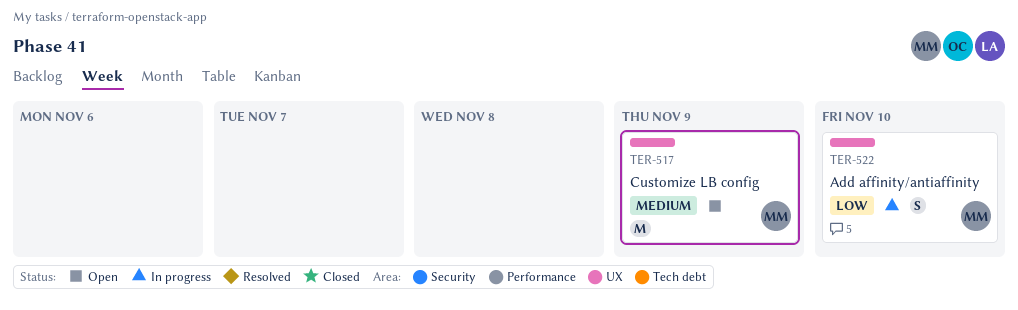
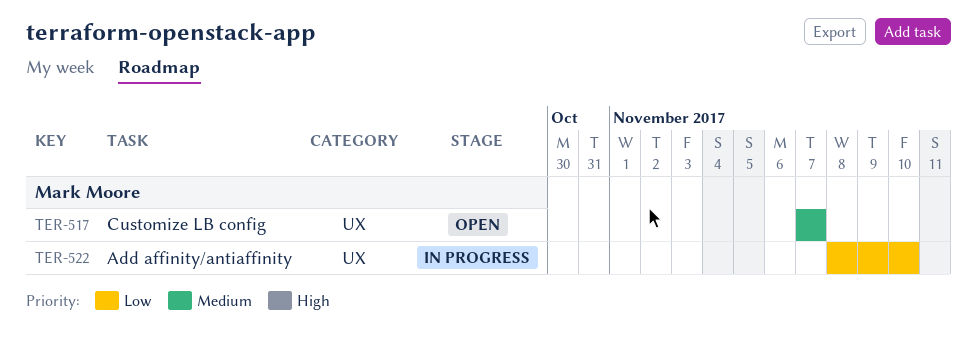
TER-517, due: Nov 9 -> Nov 7

